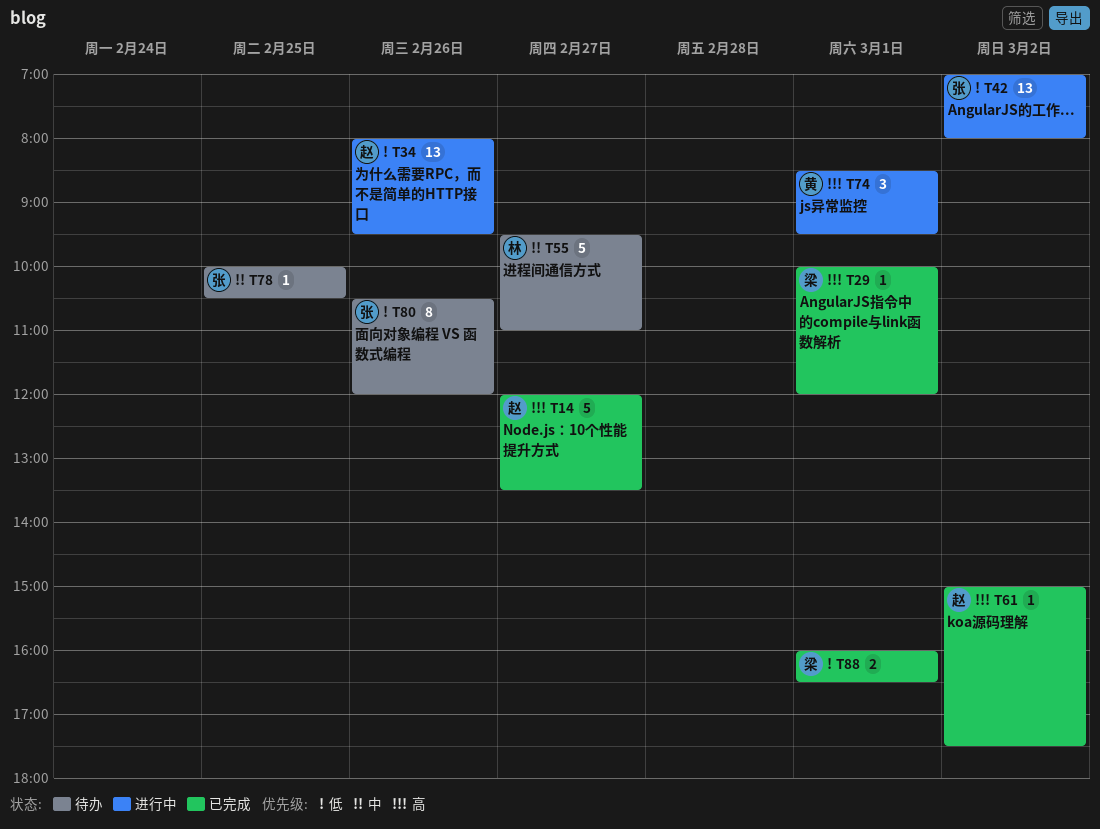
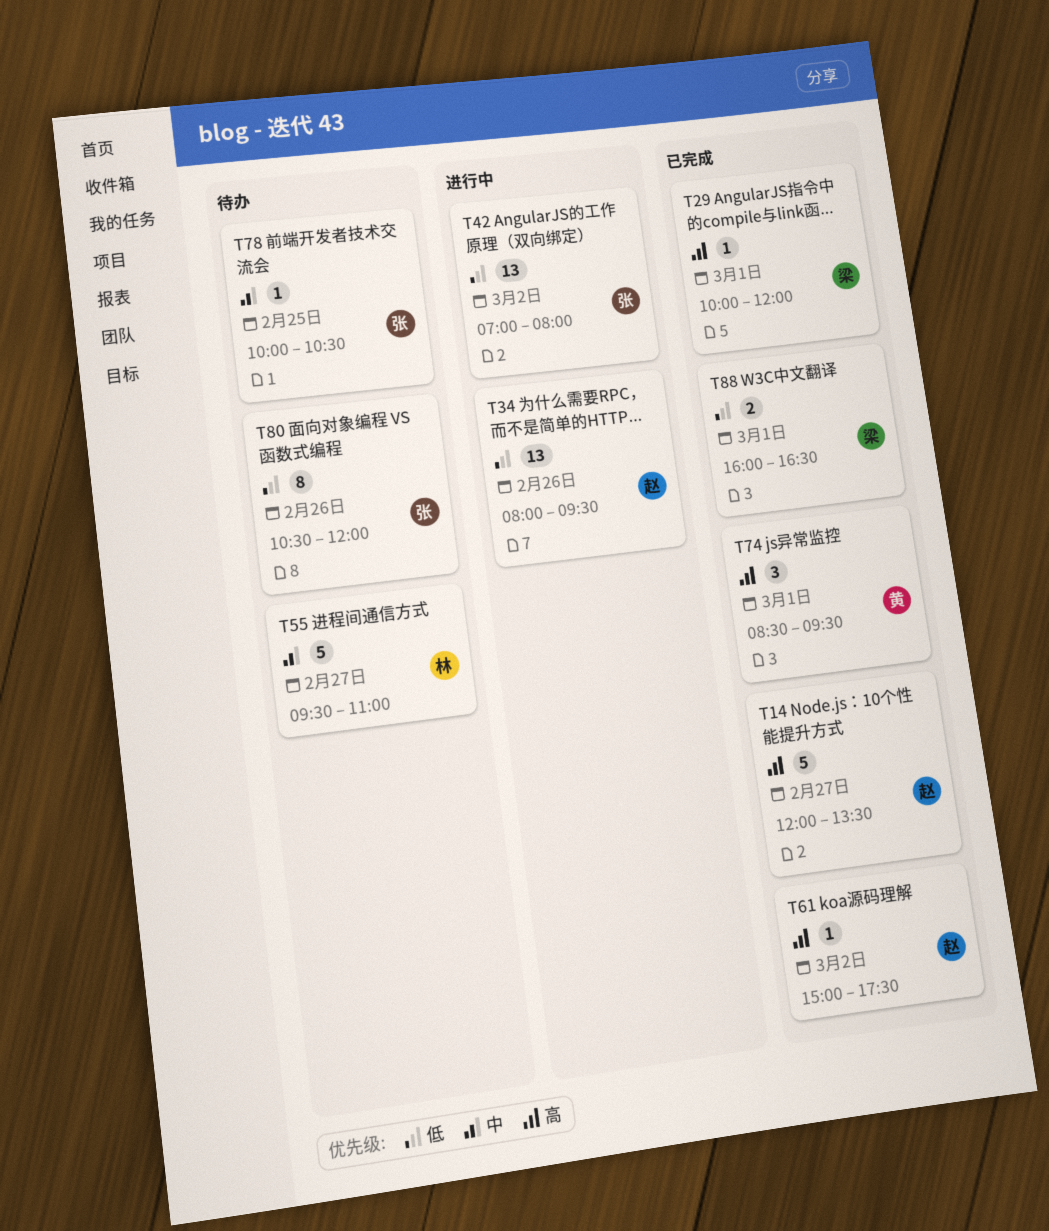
T74, status: 进行中 -> 已完成

